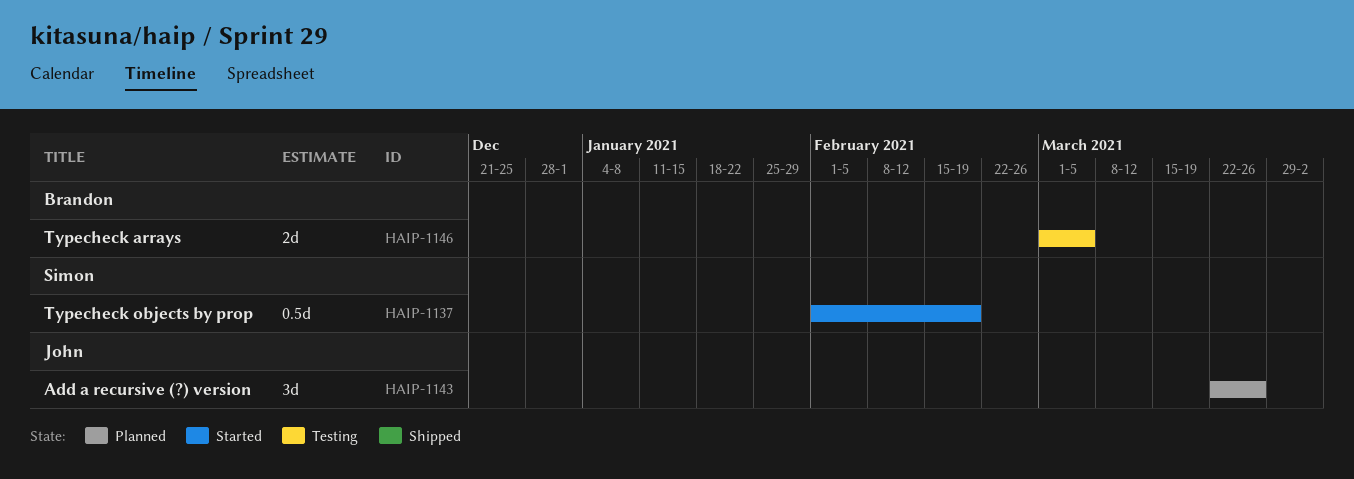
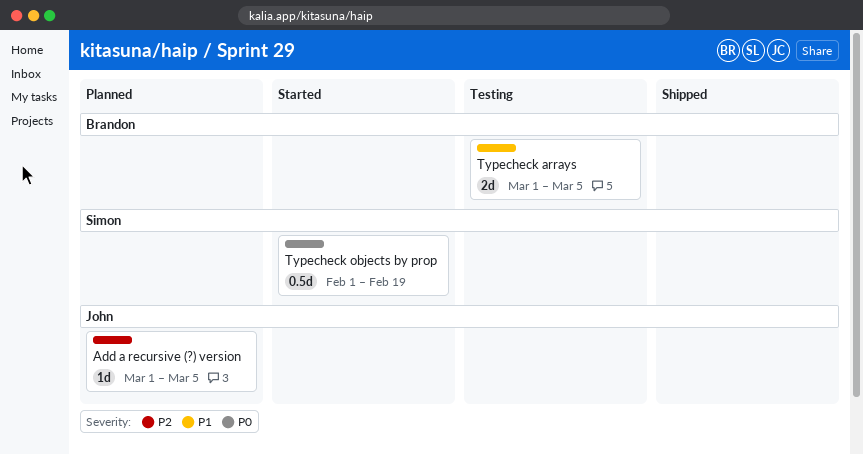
Add a recursive (?) version, estimate: 3d -> 1d
Add a recursive (?) version, start: Mar 22 -> Mar 1
Add a recursive (?) version, due: Mar 26 -> Mar 5

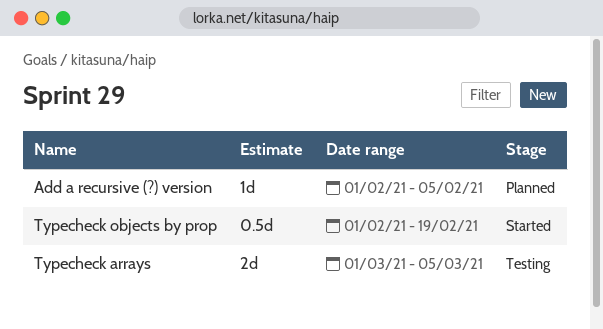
Add a recursive (?) version, start: Mar 1 -> Feb 1
Add a recursive (?) version, due: Mar 5 -> Feb 5

